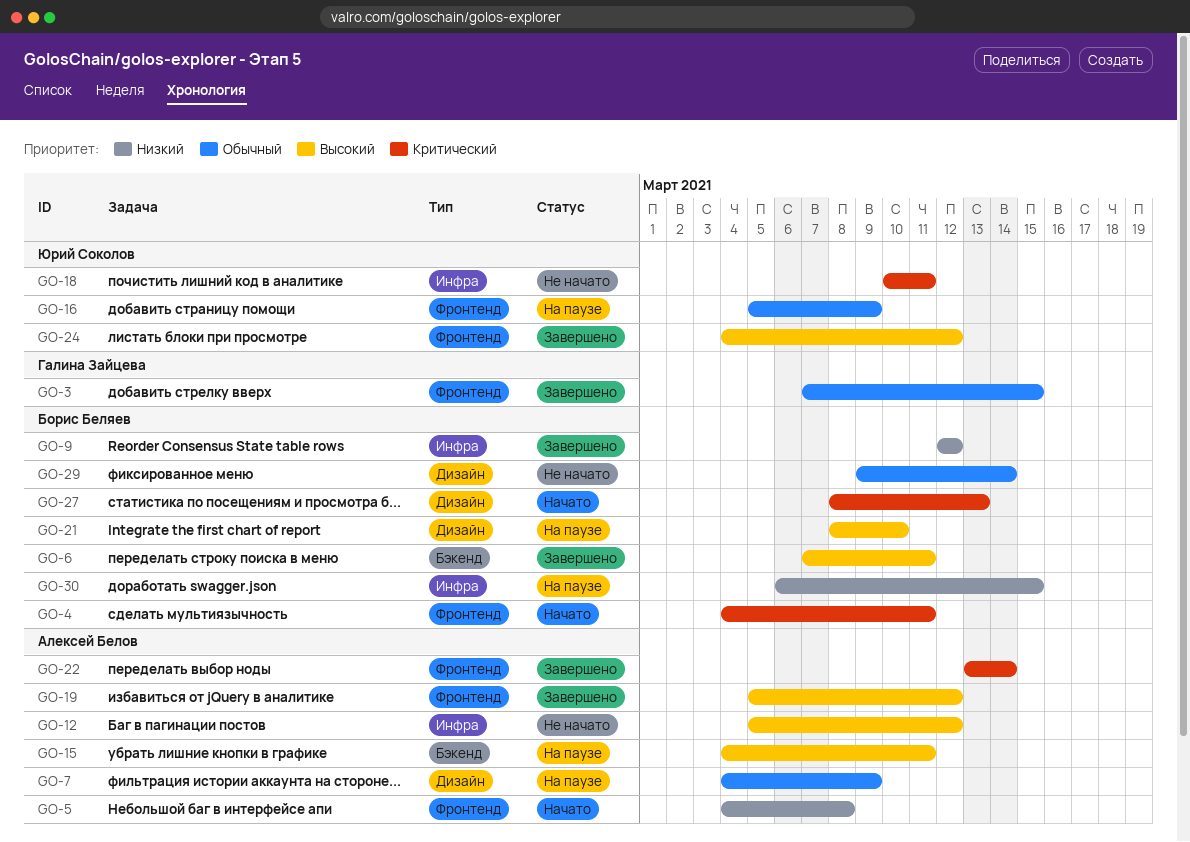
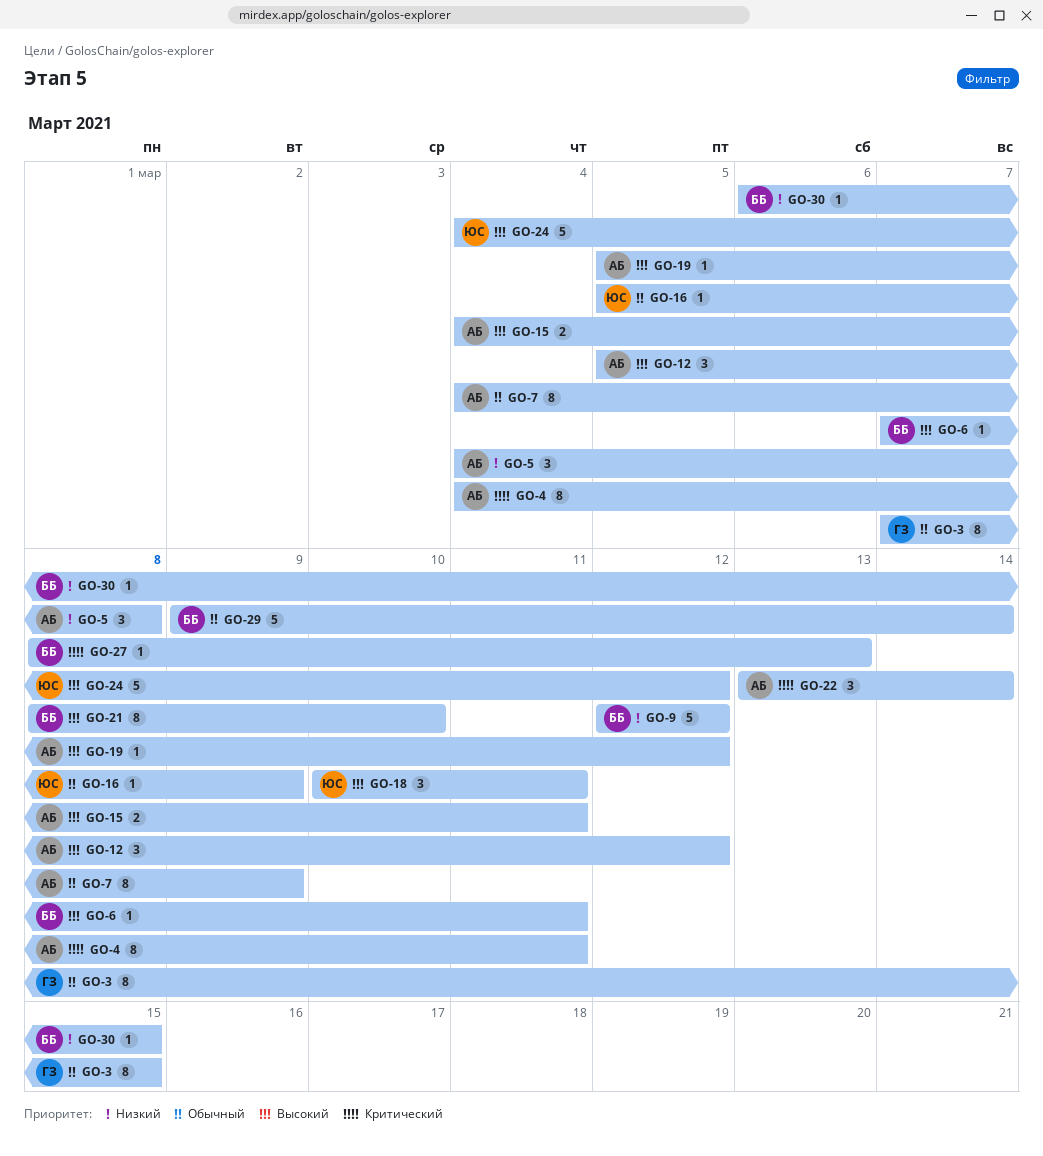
GO-4, owner: Борис Беляев -> Алексей Белов
GO-18, priority: Критический -> Высокий

